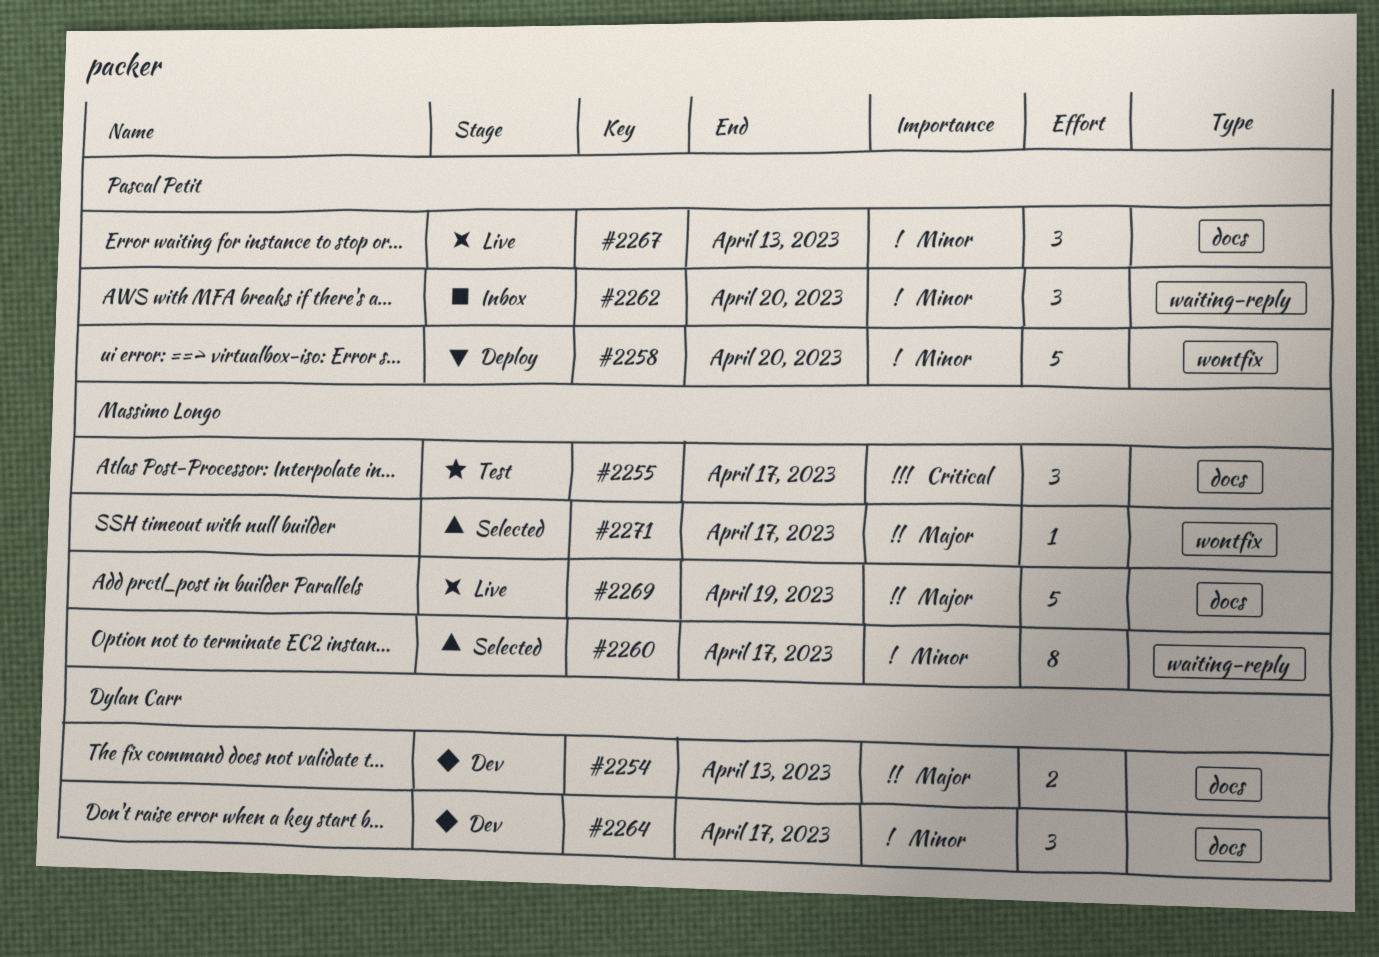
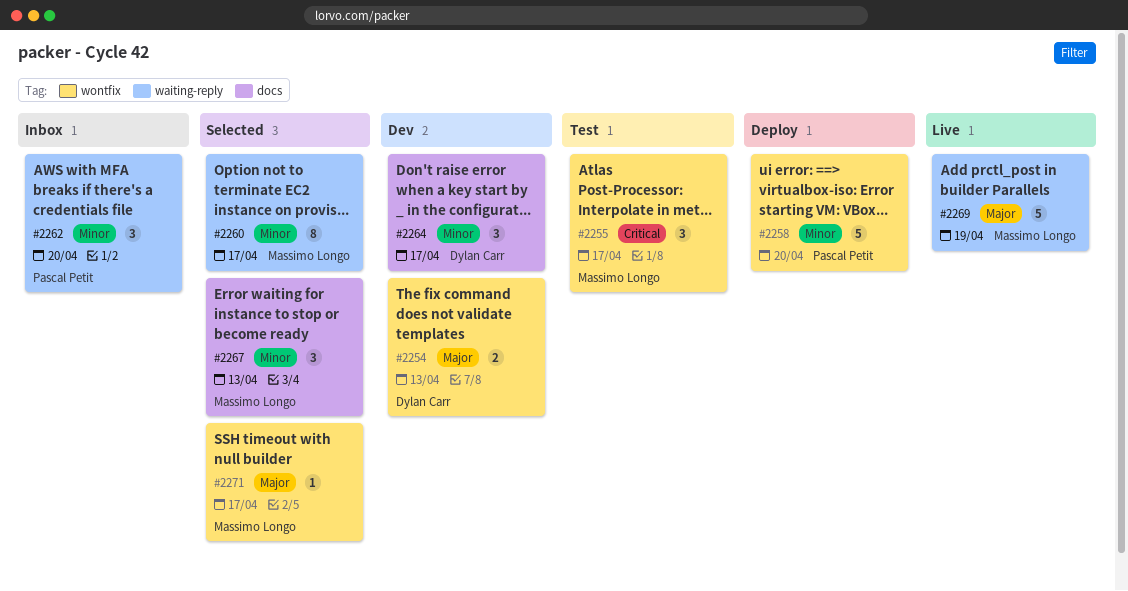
#2254, label: docs -> wontfix
#2255, label: docs -> wontfix
#2267, status: Live -> Selected
#2267, owner: Pascal Petit -> Massimo Longo
#2269, label: docs -> waiting-reply

